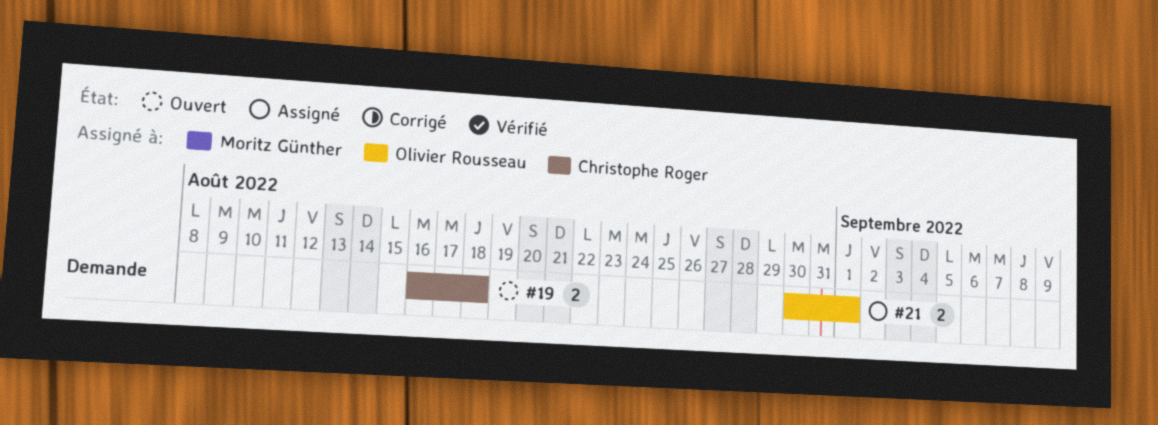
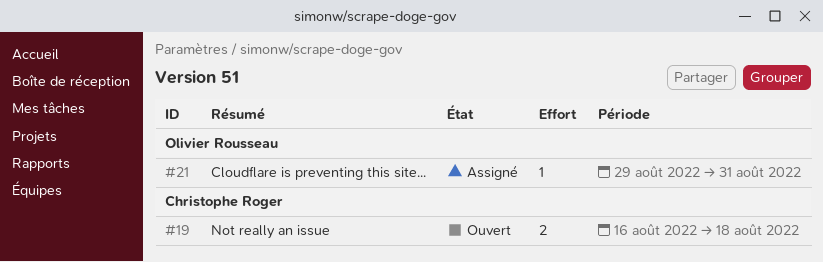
#21, estimate: 2 -> 1
#21, start: Aug 30 -> Aug 29
#21, due: Sep 1 -> Aug 31

